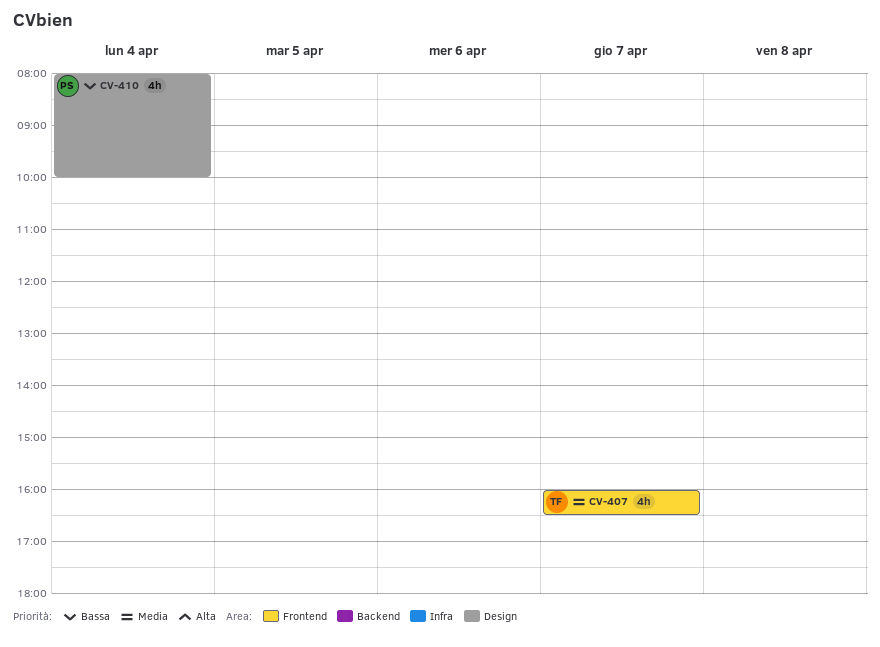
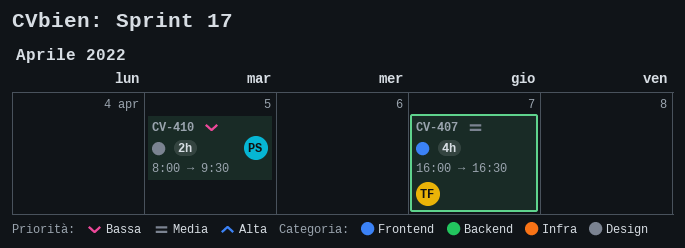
CV-410, estimate: 4h -> 2h
CV-410, day: Apr 4 -> Apr 5
CV-410, ends: 10:00 -> 09:30

